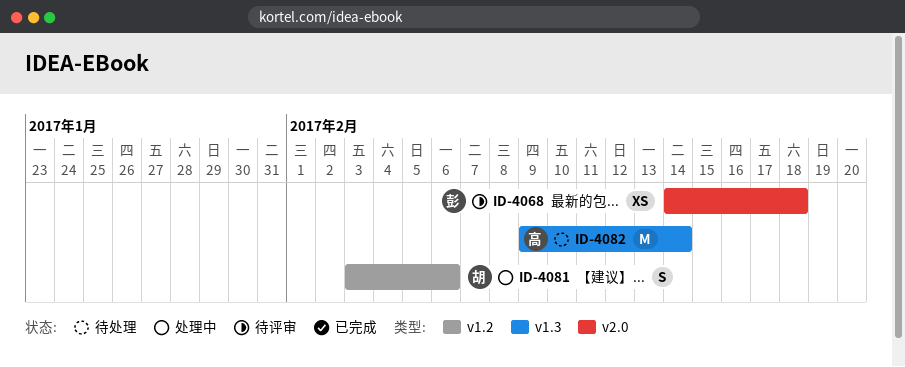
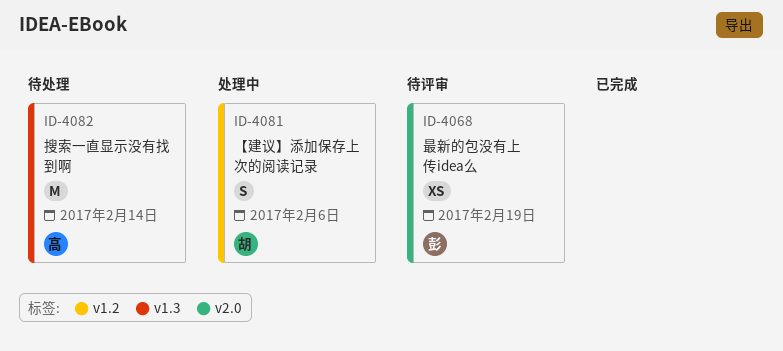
ID-4068, due: Feb 18 -> Feb 19

